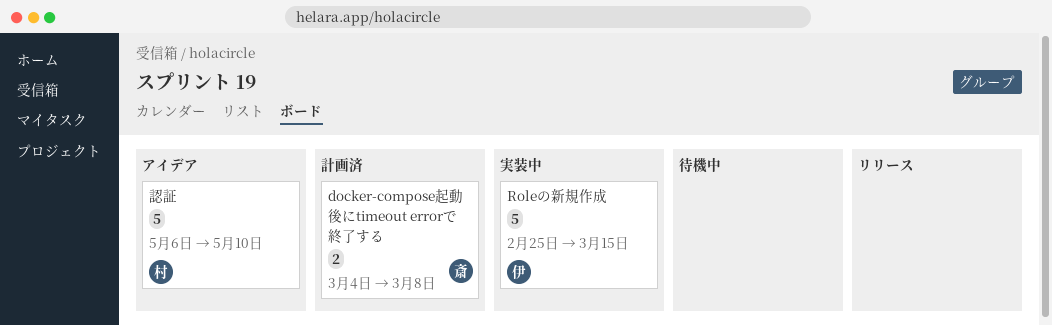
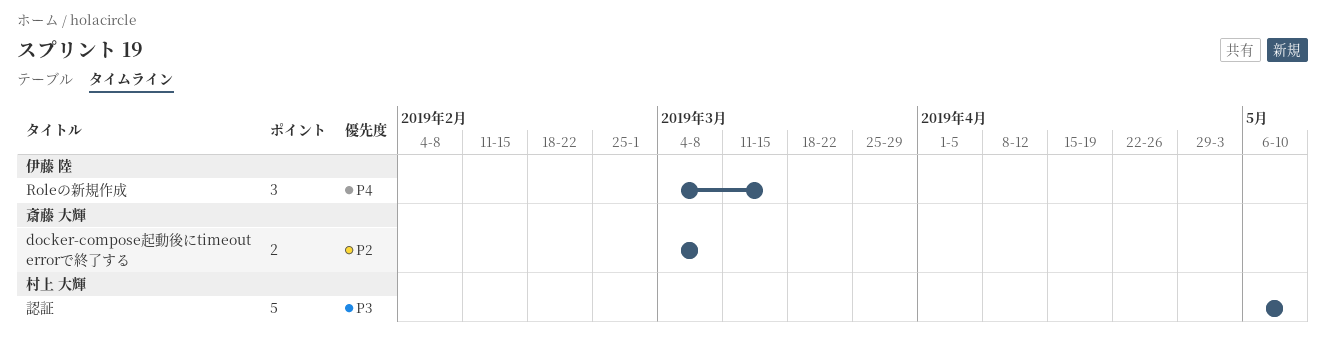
Roleの新規作成, estimate: 5 -> 3
Roleの新規作成, start: Feb 25 -> Mar 4

